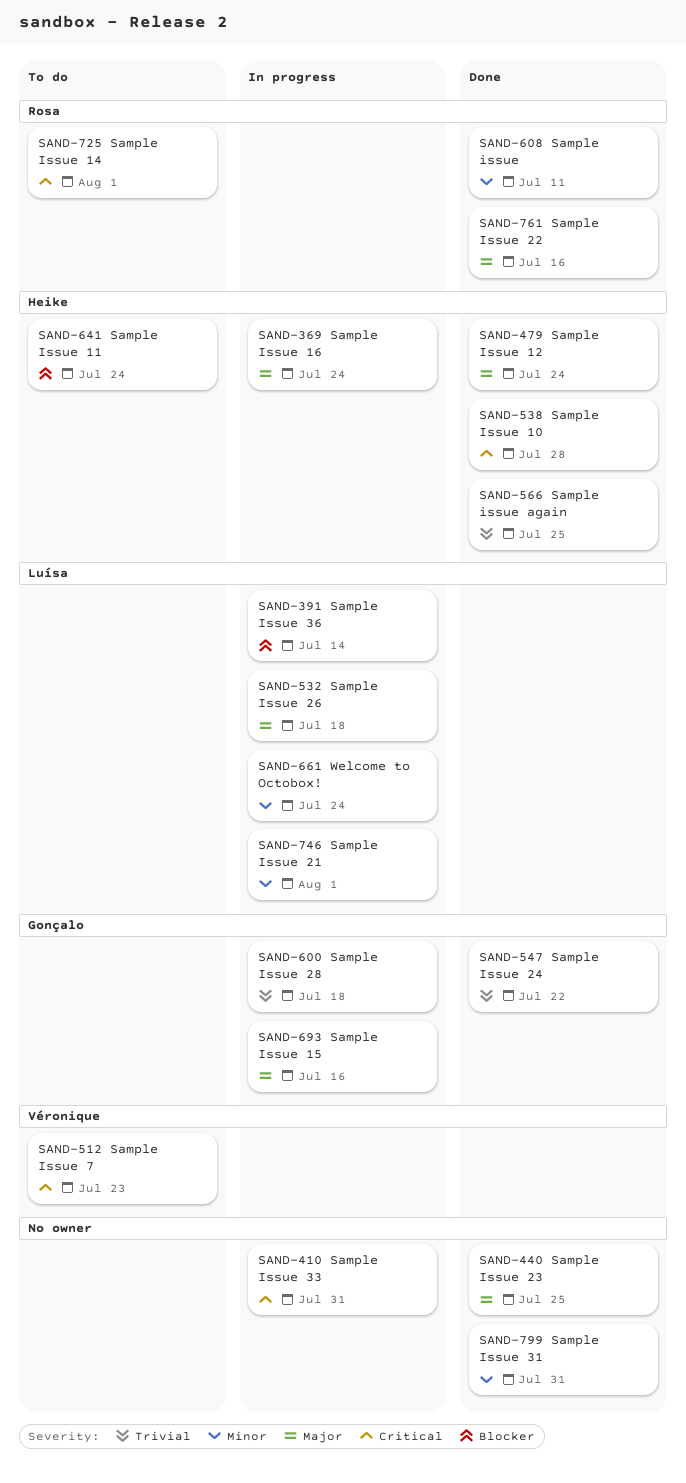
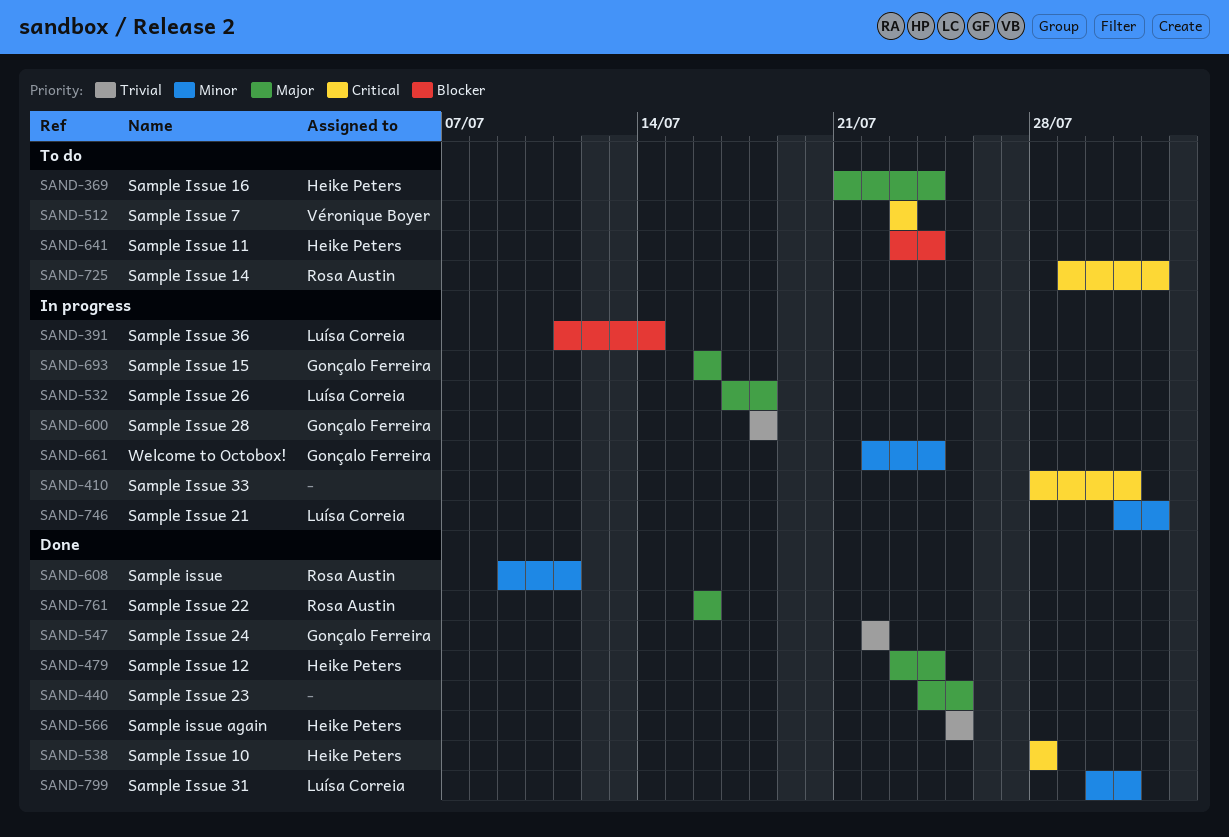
SAND-369, status: In progress -> To do
SAND-661, owner: Luísa Correia -> Gonçalo Ferreira
SAND-799, owner: none -> Luísa Correia

